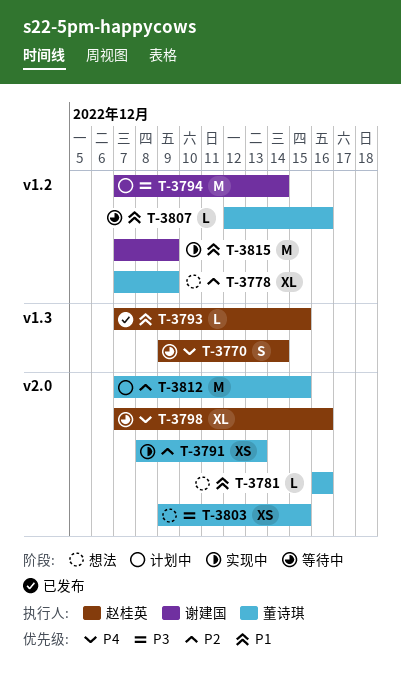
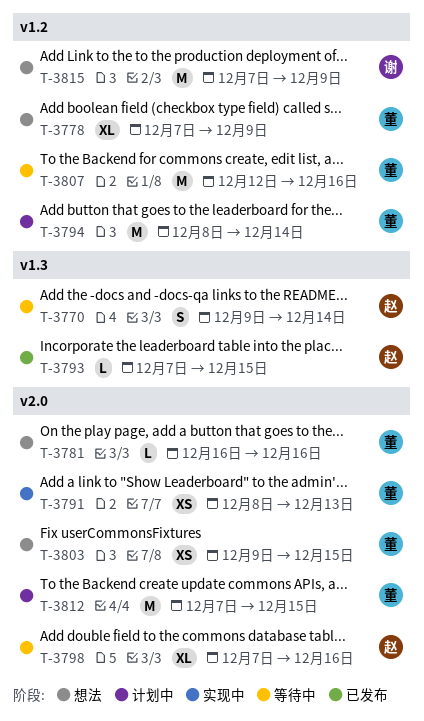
T-3794, owner: 谢建国 -> 董诗琪
T-3794, start: Dec 7 -> Dec 8
T-3807, estimate: L -> M
T-3815, status: 实现中 -> 想法

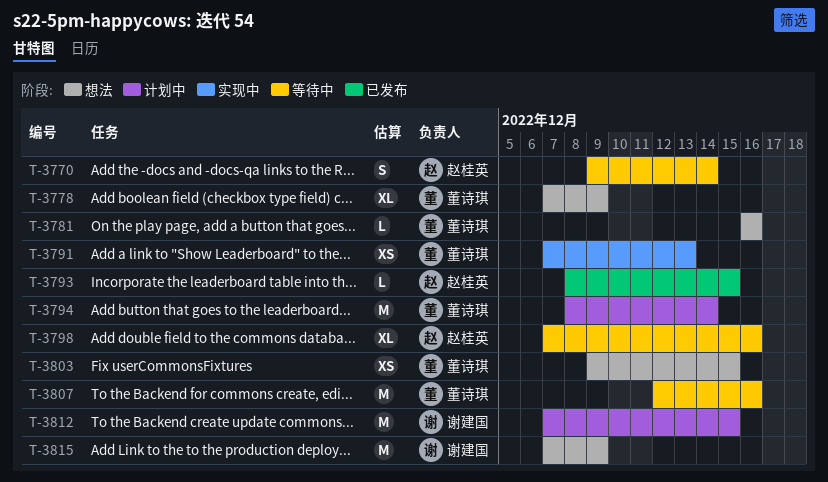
T-3791, start: Dec 8 -> Dec 7
T-3793, start: Dec 7 -> Dec 8
T-3812, owner: 董诗琪 -> 谢建国

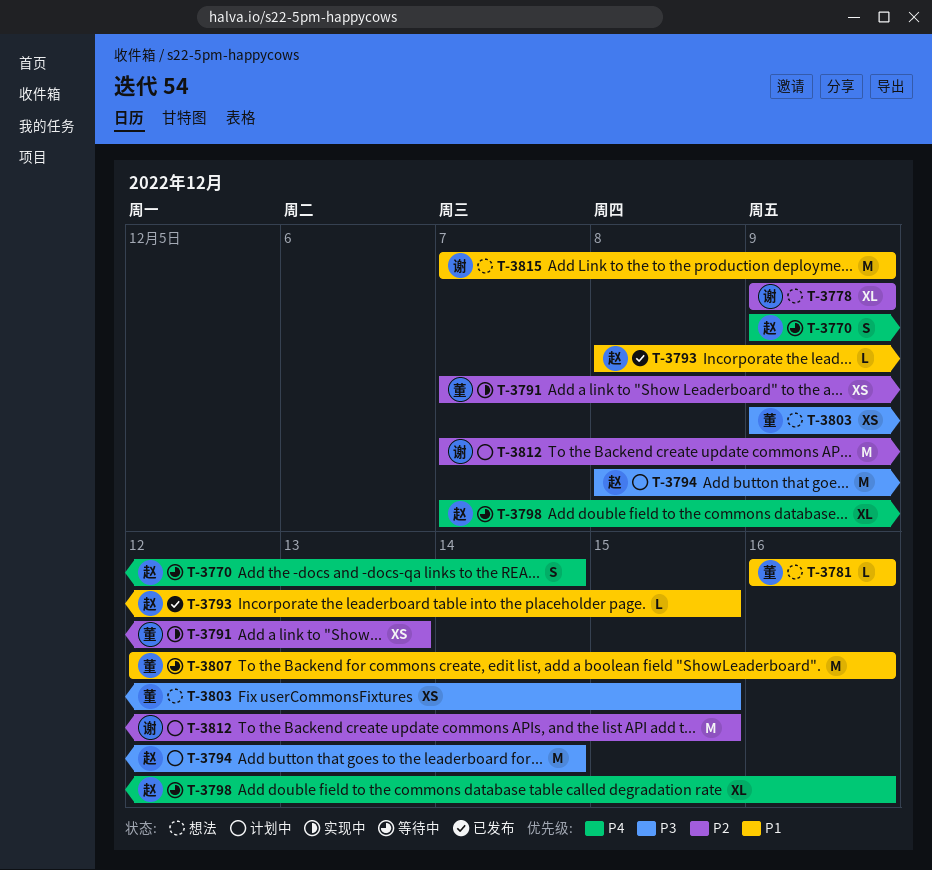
T-3778, owner: 董诗琪 -> 谢建国
T-3778, start: Dec 7 -> Dec 9
T-3794, owner: 董诗琪 -> 赵桂英

